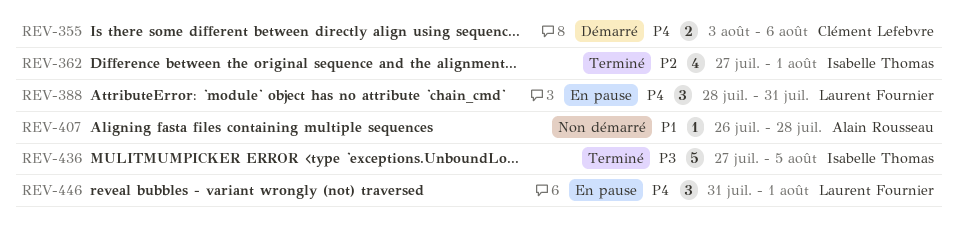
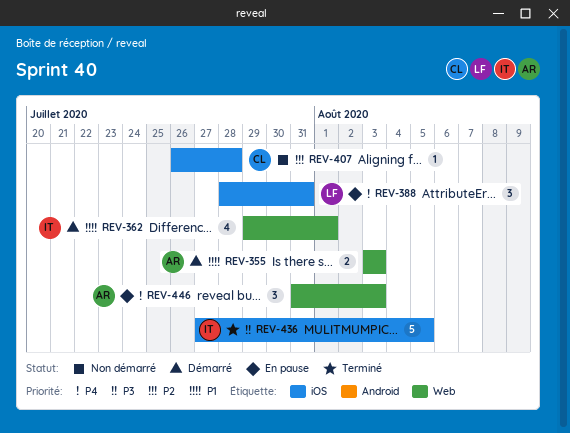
REV-355, owner: Clément Lefebvre -> Alain Rousseau
REV-355, priority: P4 -> P1
REV-355, due: Aug 6 -> Aug 3
REV-362, status: Terminé -> Démarré
REV-362, priority: P2 -> P1
REV-362, start: Jul 27 -> Jul 29
REV-407, owner: Alain Rousseau -> Clément Lefebvre
REV-407, priority: P1 -> P2
REV-446, owner: Laurent Fournier -> Alain Rousseau
REV-446, due: Aug 1 -> Aug 3

